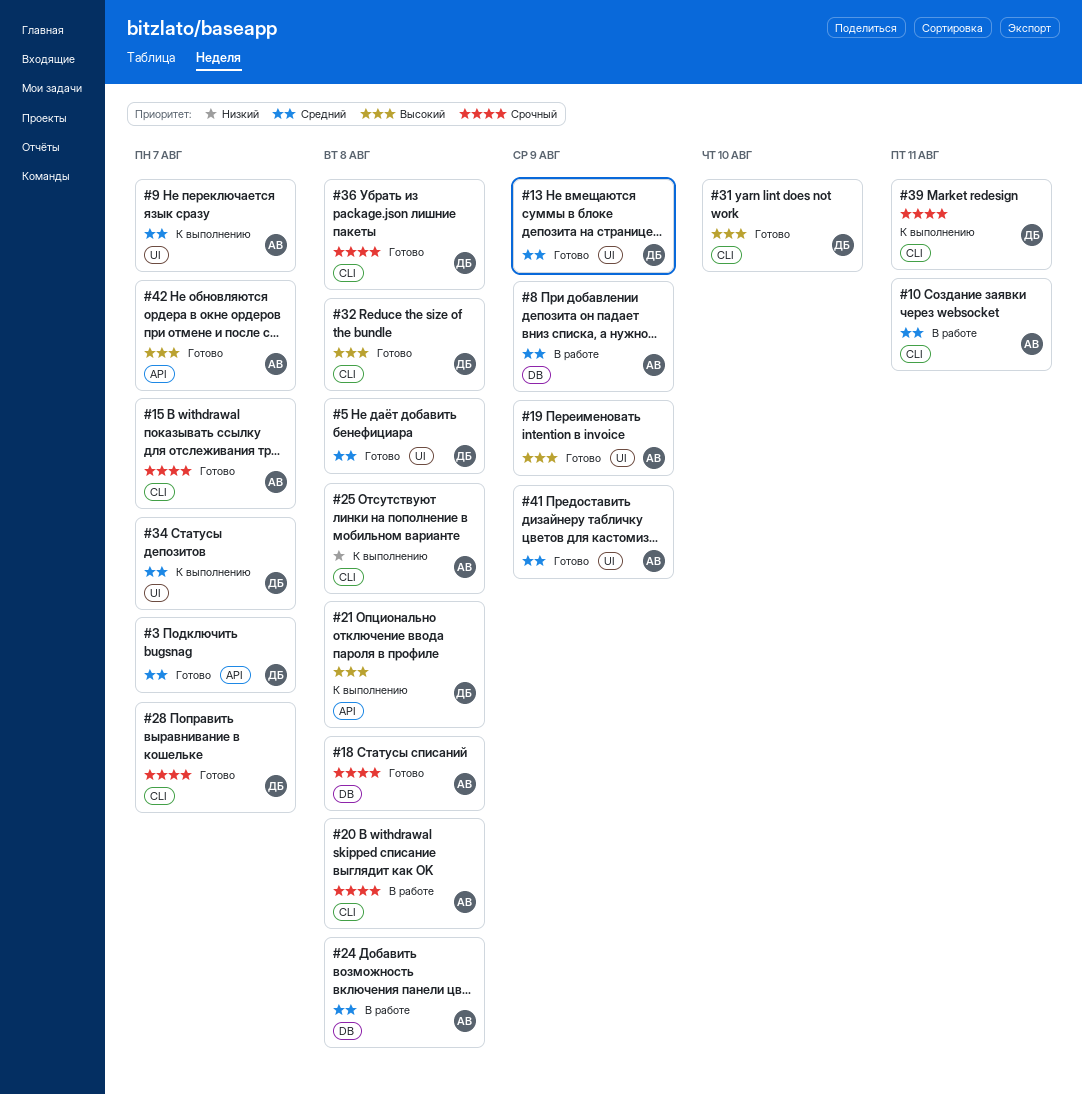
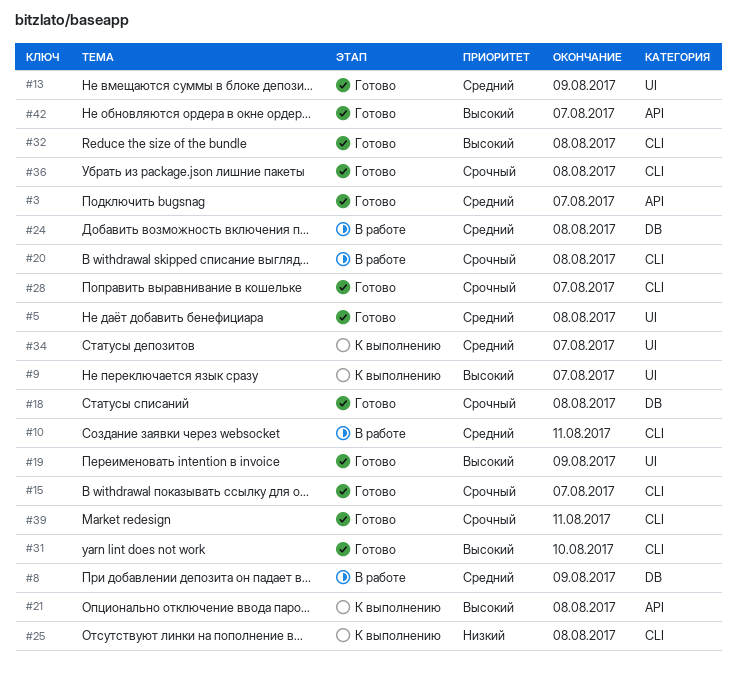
#9, priority: Средний -> Высокий
#39, status: К выполнению -> Готово
#41: present -> none

